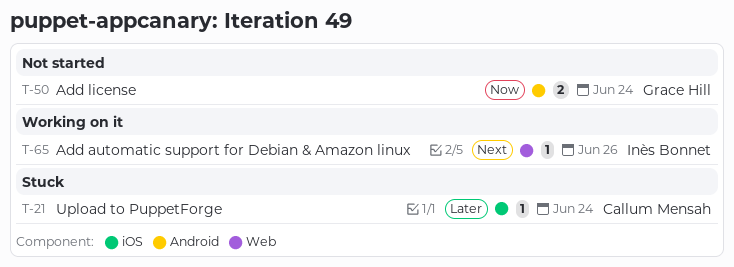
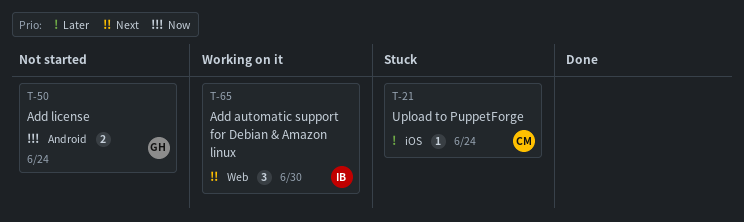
T-65, estimate: 1 -> 3
T-65, due: Jun 26 -> Jun 30

